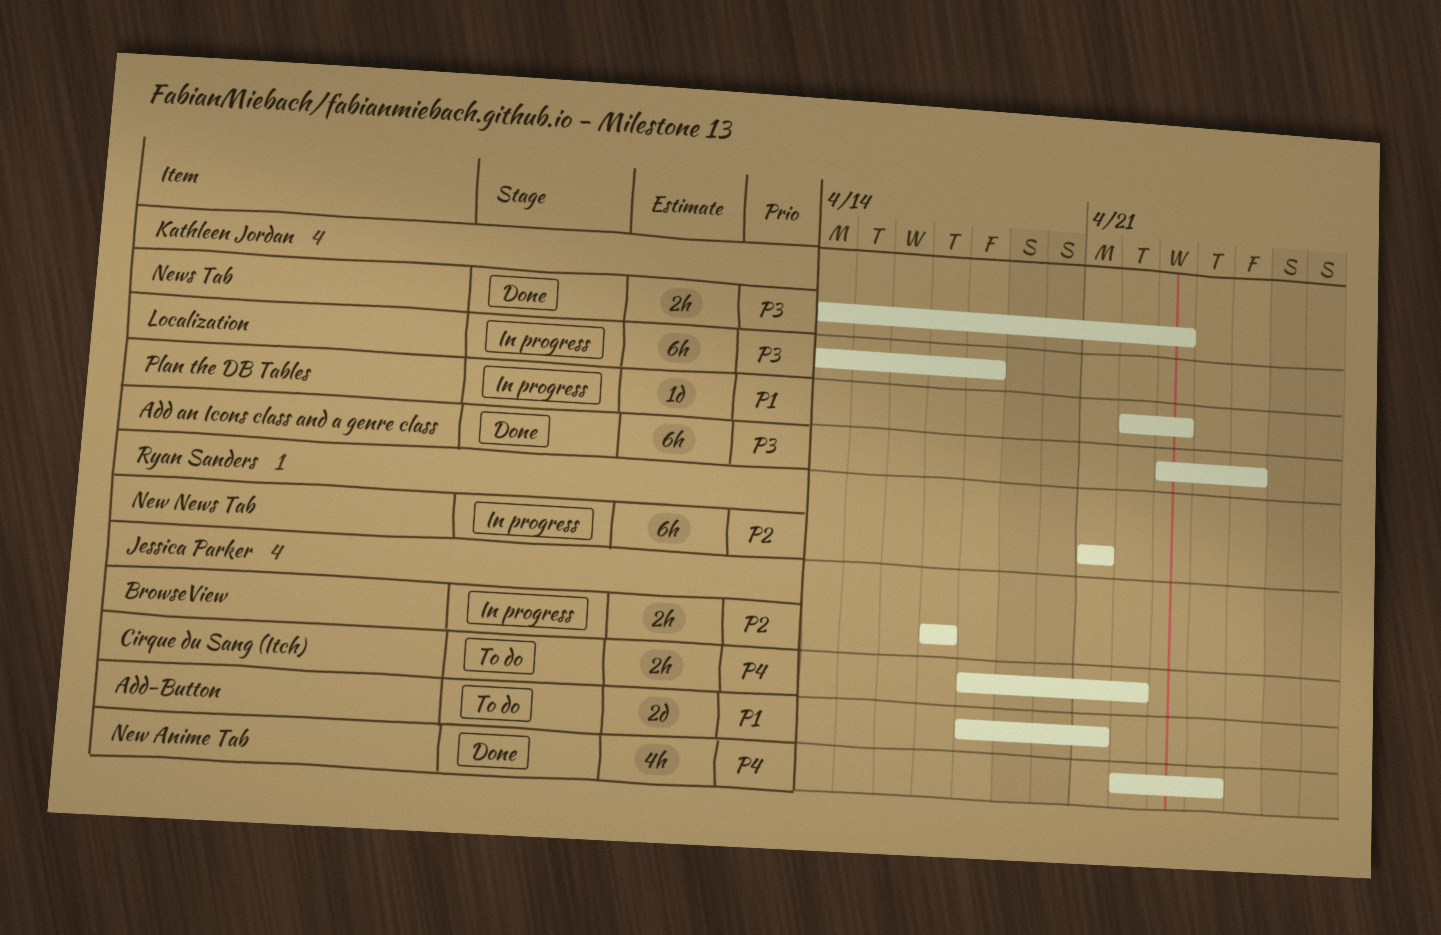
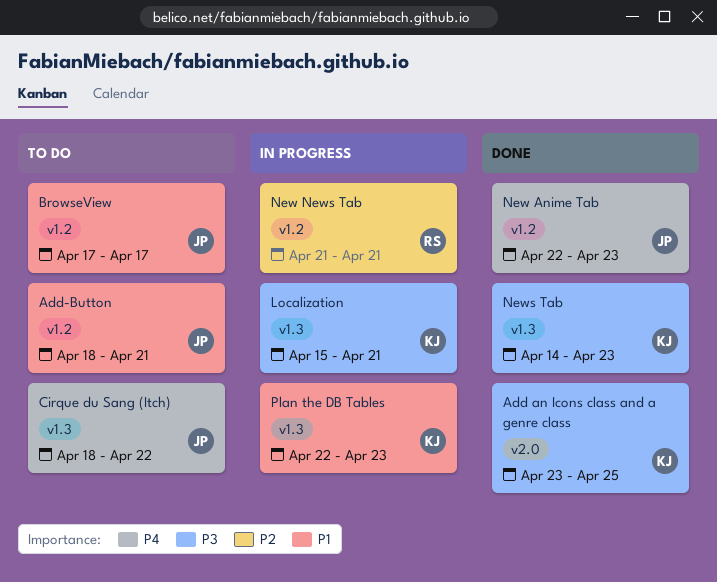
BrowseView, status: In progress -> To do
BrowseView, priority: P2 -> P1
Localization, start: Apr 14 -> Apr 15
Localization, due: Apr 18 -> Apr 21
New Anime Tab, due: Apr 24 -> Apr 23

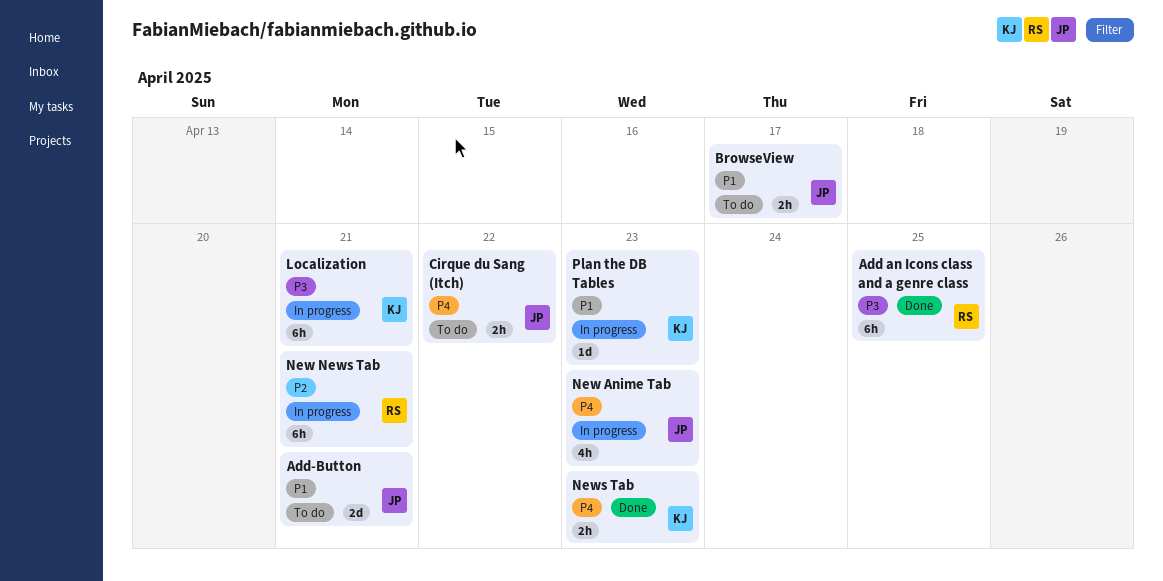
Add an Icons class and a genre class, owner: KJ -> RS
New Anime Tab, status: Done -> In progress
News Tab, priority: P3 -> P4

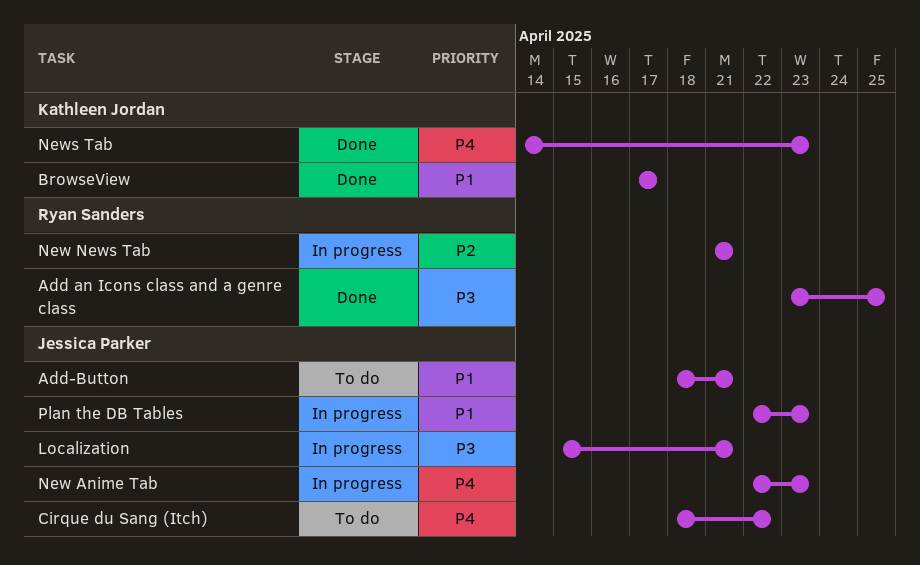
BrowseView, status: To do -> Done
BrowseView, owner: Jessica Parker -> Kathleen Jordan
Localization, owner: Kathleen Jordan -> Jessica Parker
Plan the DB Tables, owner: Kathleen Jordan -> Jessica Parker

